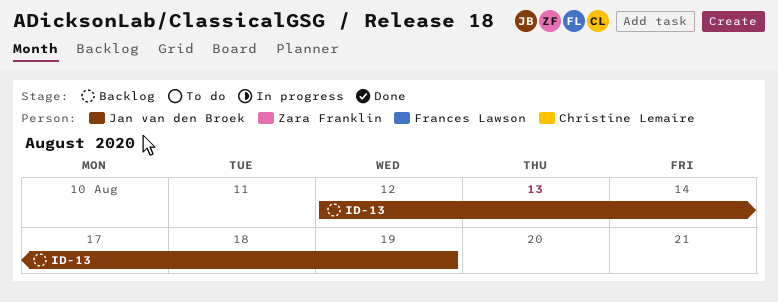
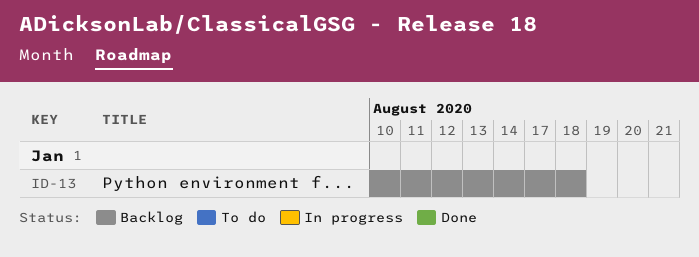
ID-13, start: Aug 12 -> Aug 10
ID-13, due: Aug 19 -> Aug 18

